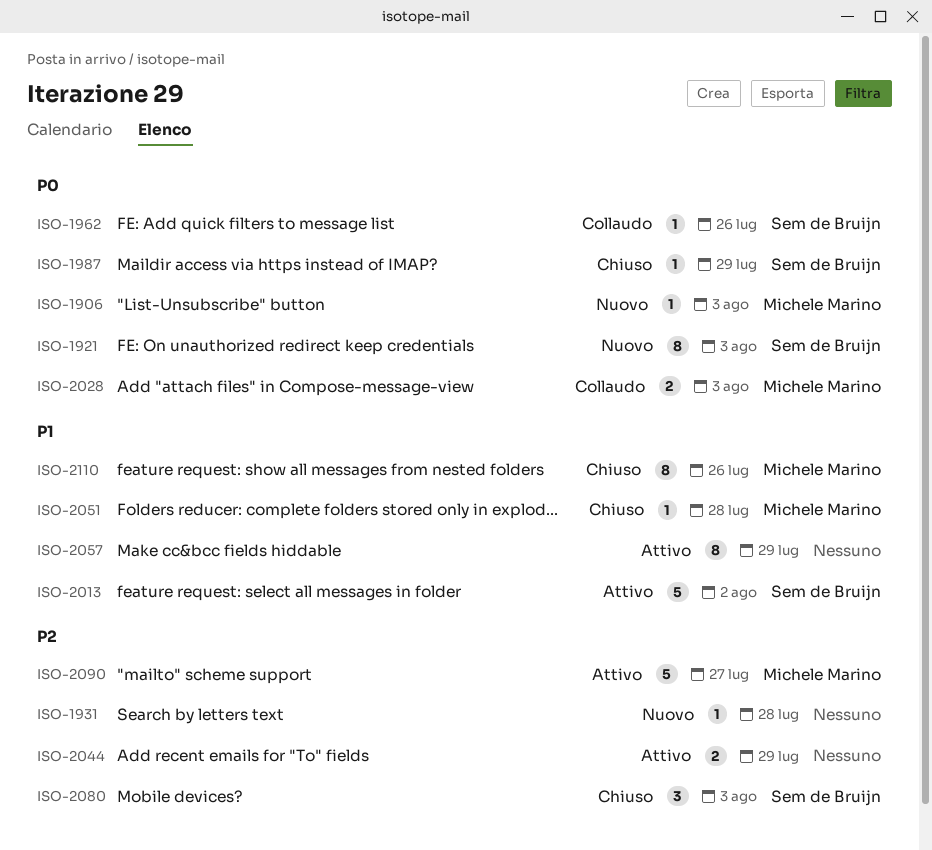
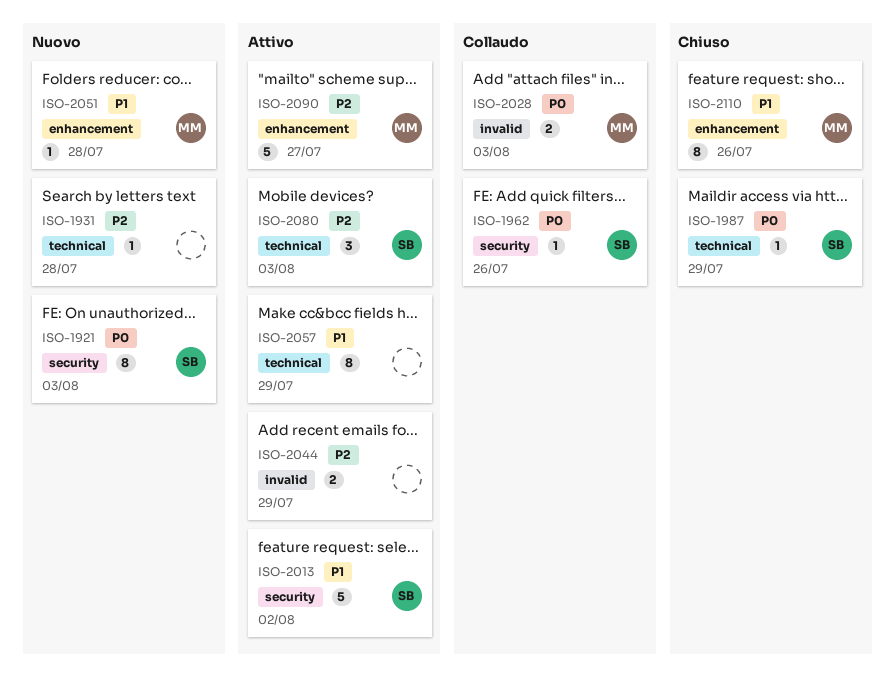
ISO-1906: present -> none
ISO-2051, status: Chiuso -> Nuovo
ISO-2080, status: Chiuso -> Attivo

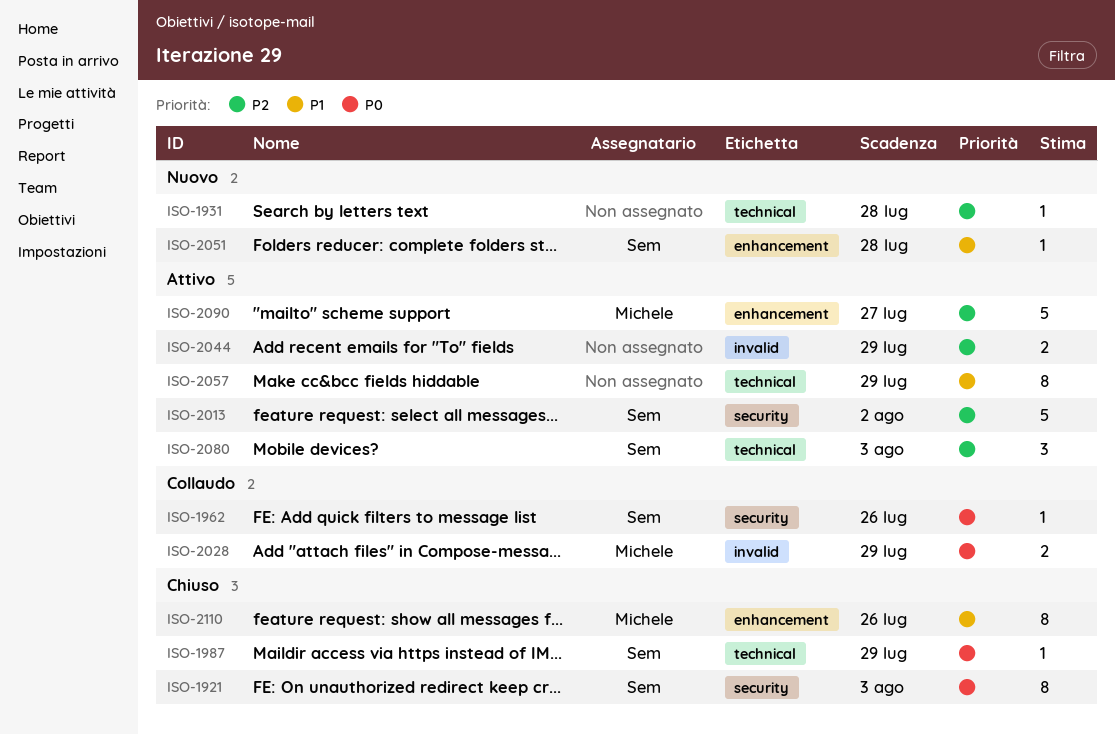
ISO-1921, status: Nuovo -> Chiuso
ISO-2013, priority: P1 -> P2
ISO-2028, due: Aug 3 -> Jul 29
ISO-2051, owner: Michele -> Sem

